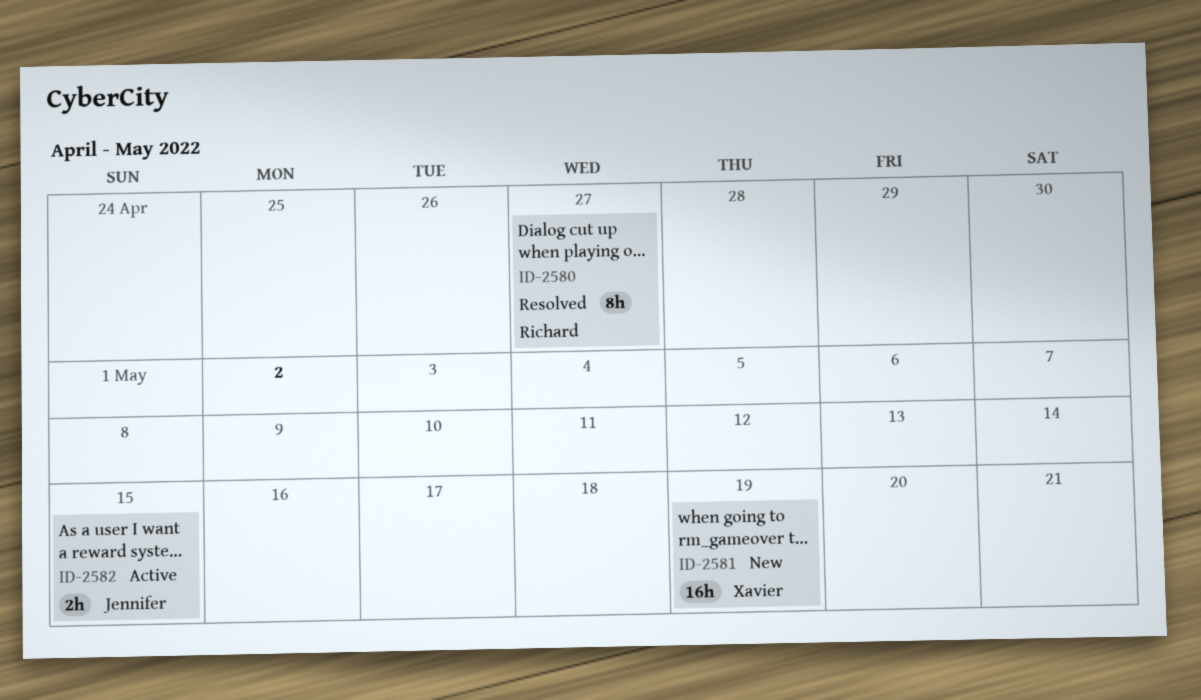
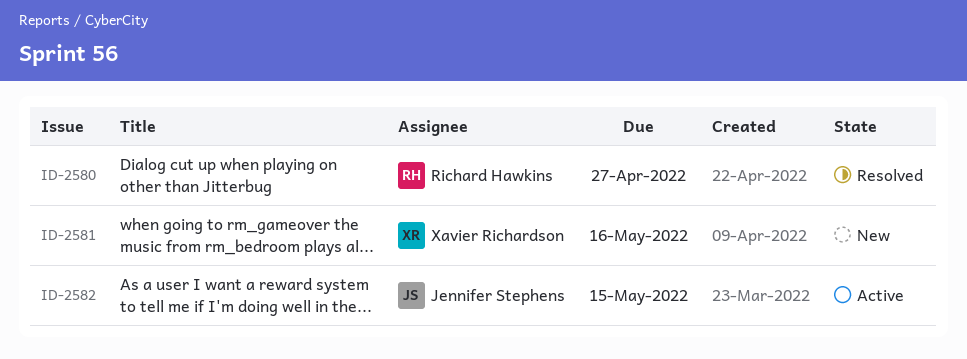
ID-2581, due: May 19 -> May 16

